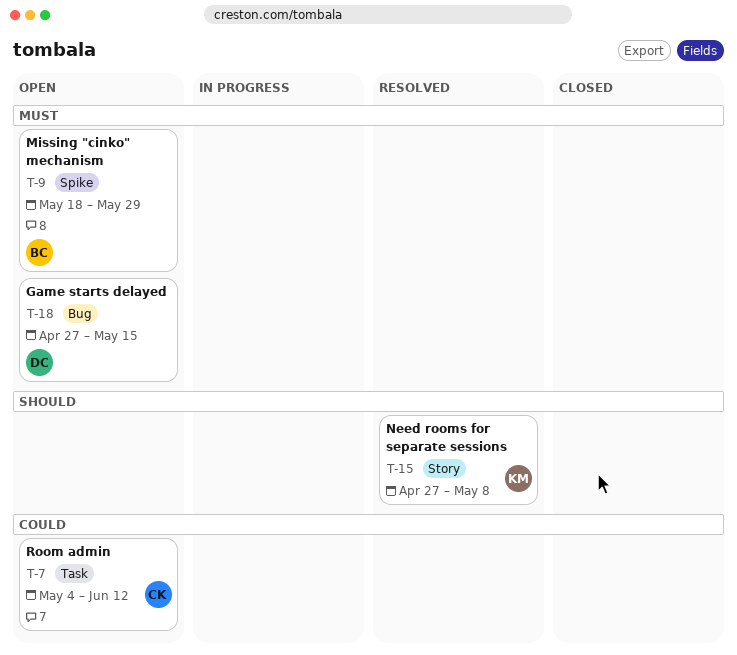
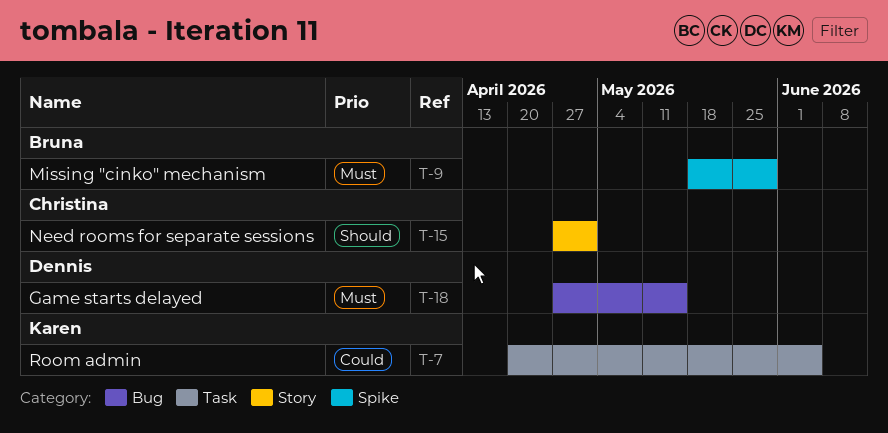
T-7, owner: Christina -> Karen
T-7, start: May 4 -> Apr 20
T-7, due: Jun 12 -> Jun 5
T-15, owner: Karen -> Christina
T-15, due: May 8 -> May 1

